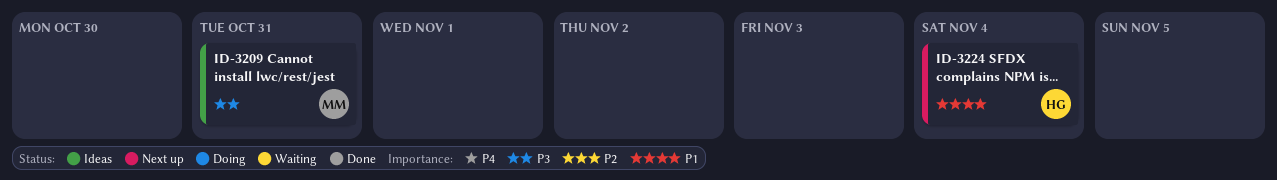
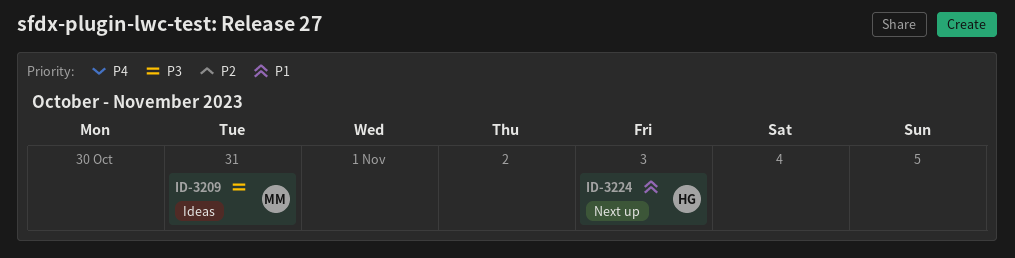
ID-3224, due: Nov 4 -> Nov 3

